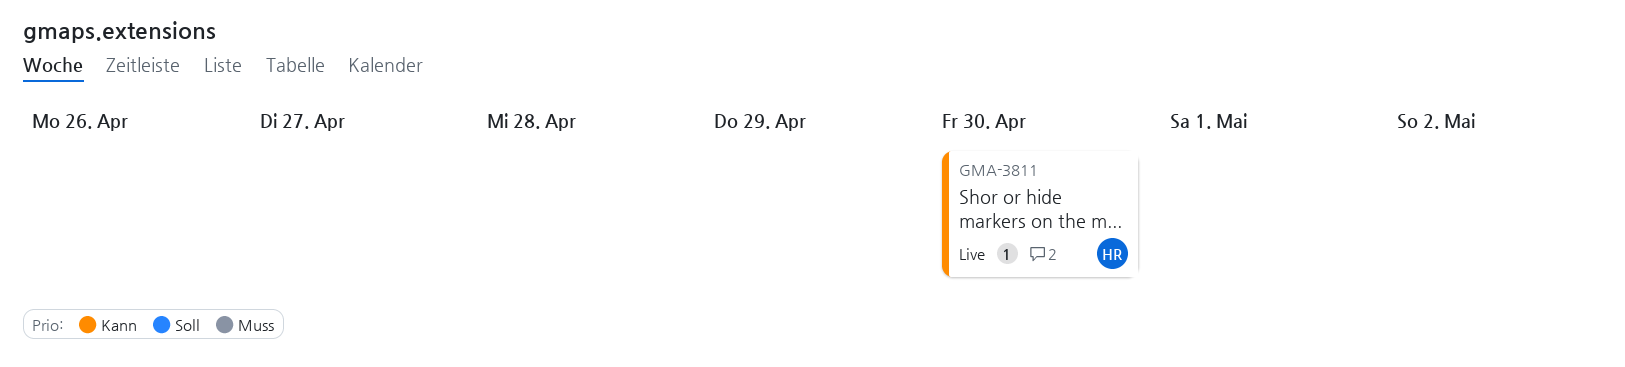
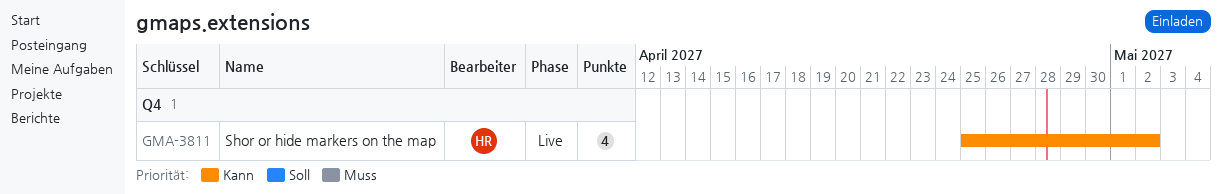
GMA-3811, estimate: 1 -> 4
GMA-3811, due: Apr 30 -> May 2

